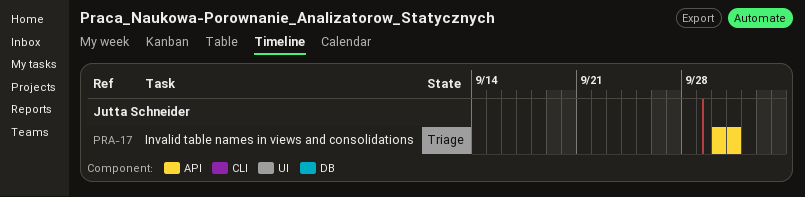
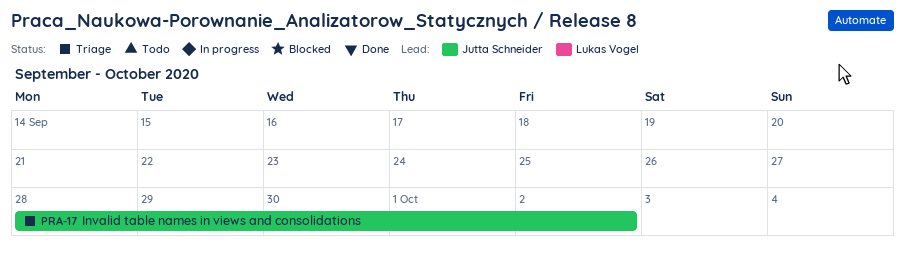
PRA-17, start: Sep 30 -> Sep 28
PRA-17, due: Oct 1 -> Oct 2

